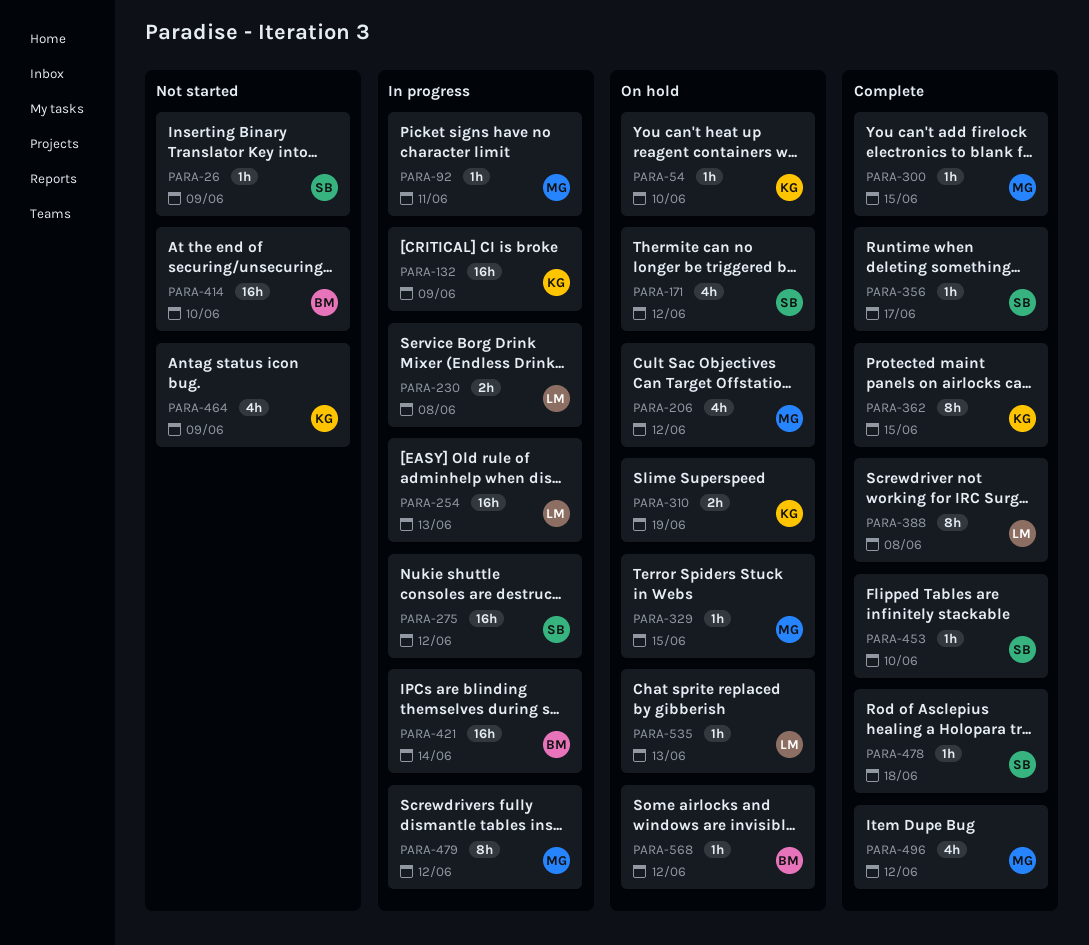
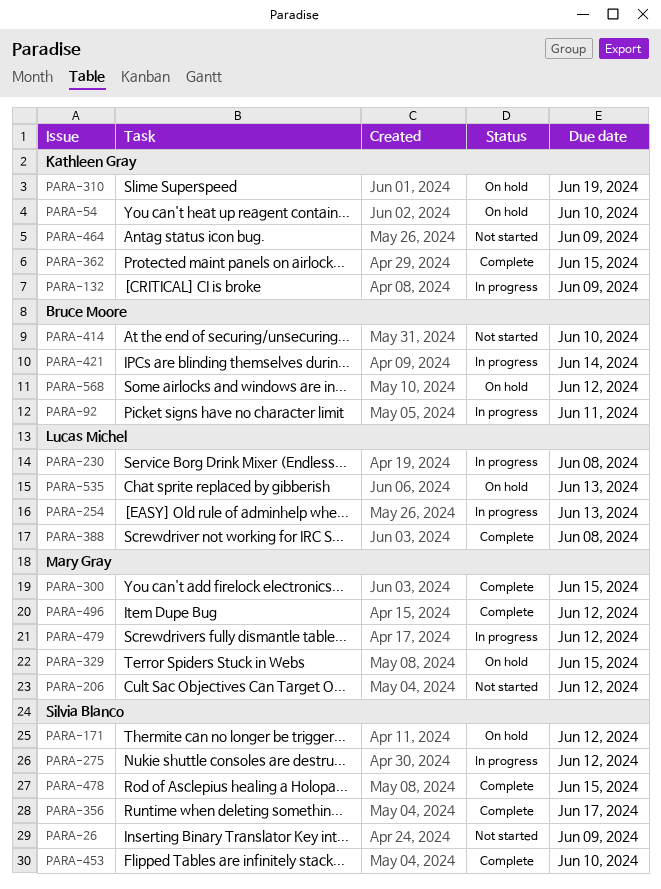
PARA-92, owner: Mary Gray -> Bruce Moore
PARA-206, status: On hold -> Not started
PARA-478, due: Jun 18 -> Jun 15

